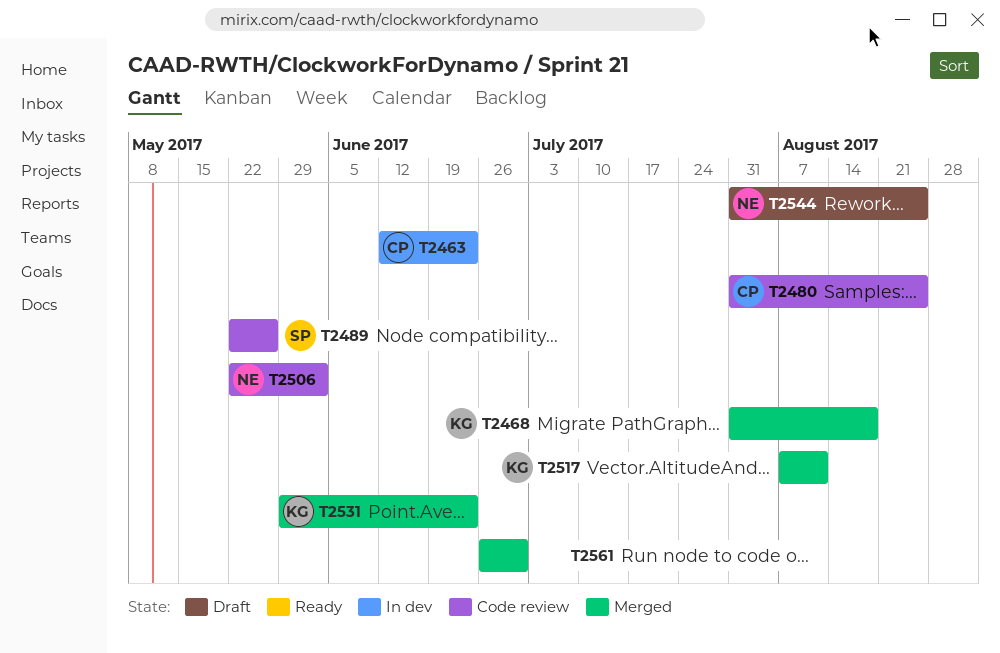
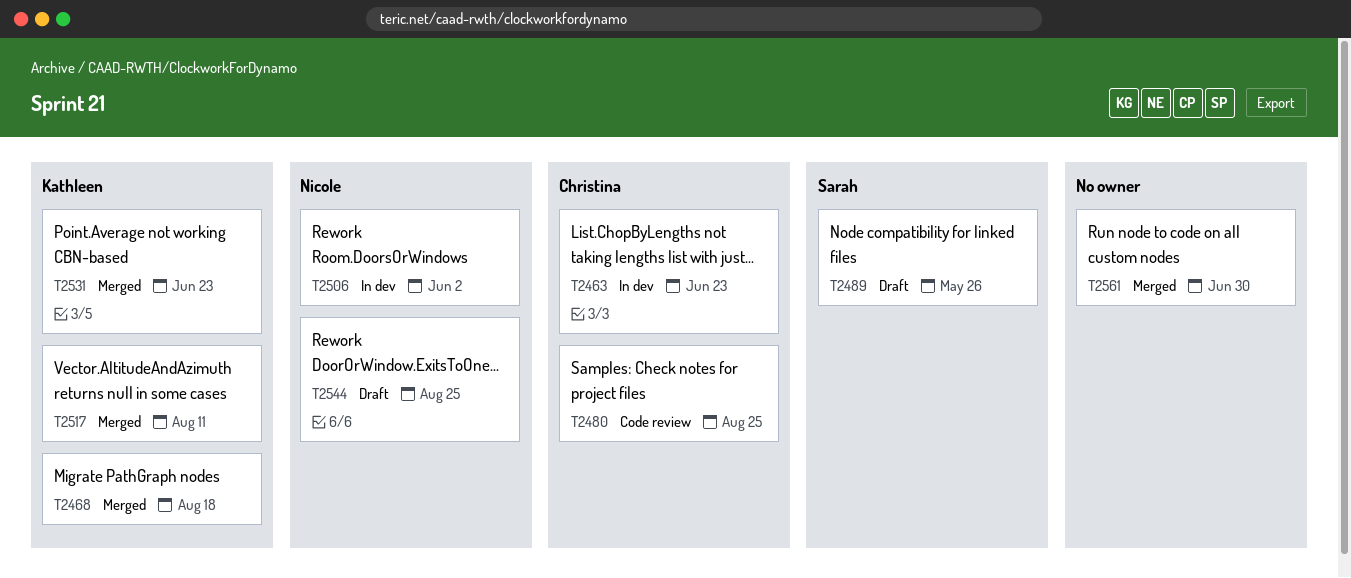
T2489, status: Code review -> Draft
T2506, status: Code review -> In dev

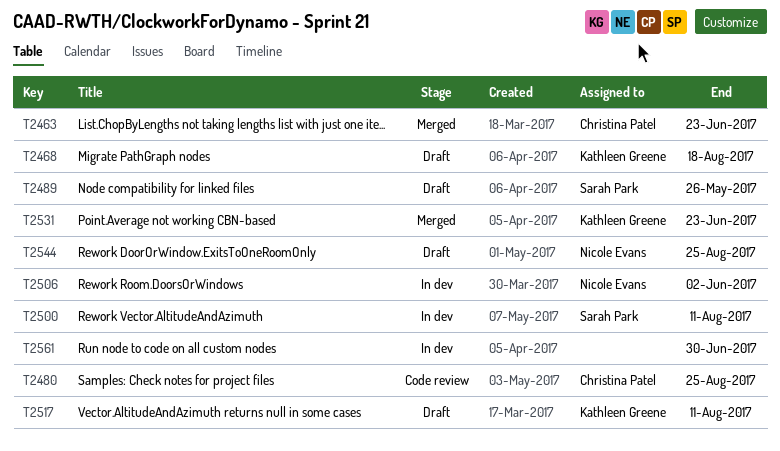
T2463, status: In dev -> Merged
T2468, status: Merged -> Draft
T2500: none -> present
T2517, status: Merged -> Draft
T2561, status: Merged -> In dev

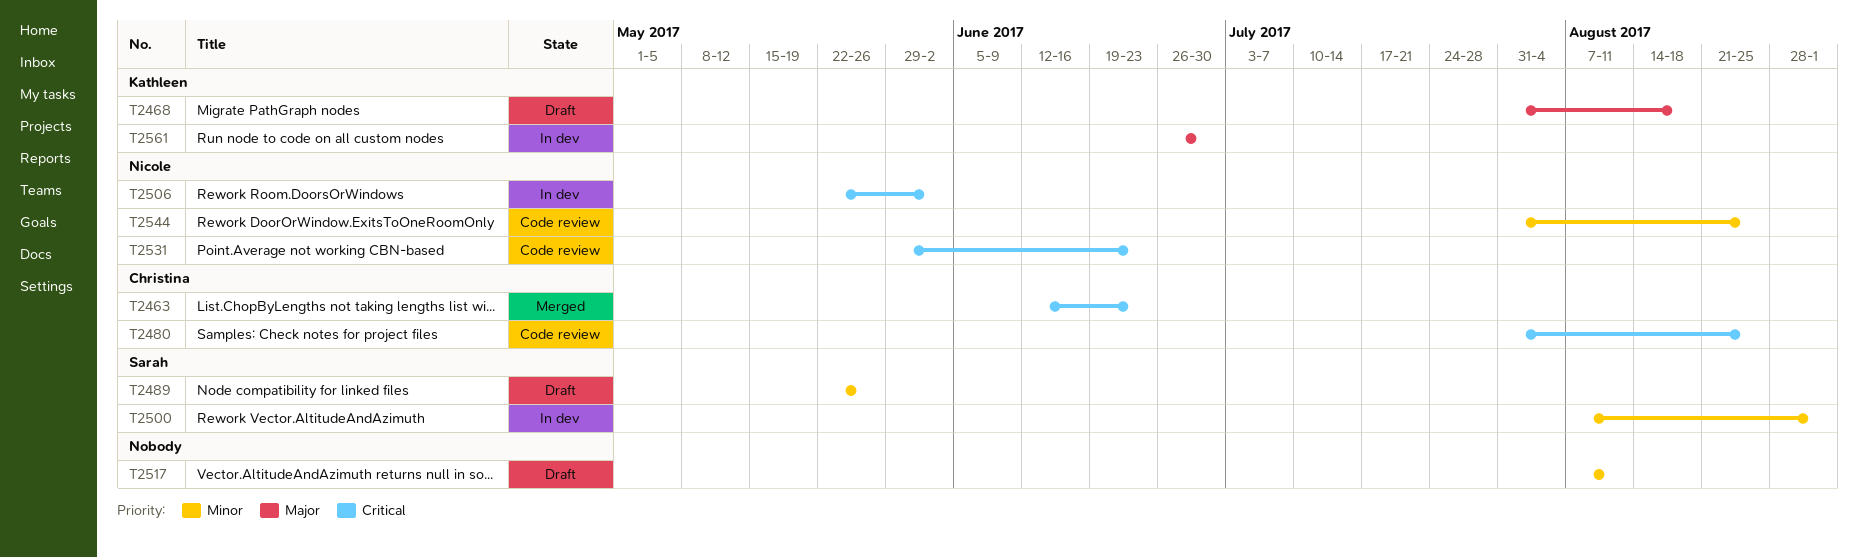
T2500, due: Aug 11 -> Sep 1
T2517, owner: Kathleen Greene -> none
T2531, status: Merged -> Code review
T2531, owner: Kathleen Greene -> Nicole Evans
T2544, status: Draft -> Code review
T2561, owner: none -> Kathleen Greene

